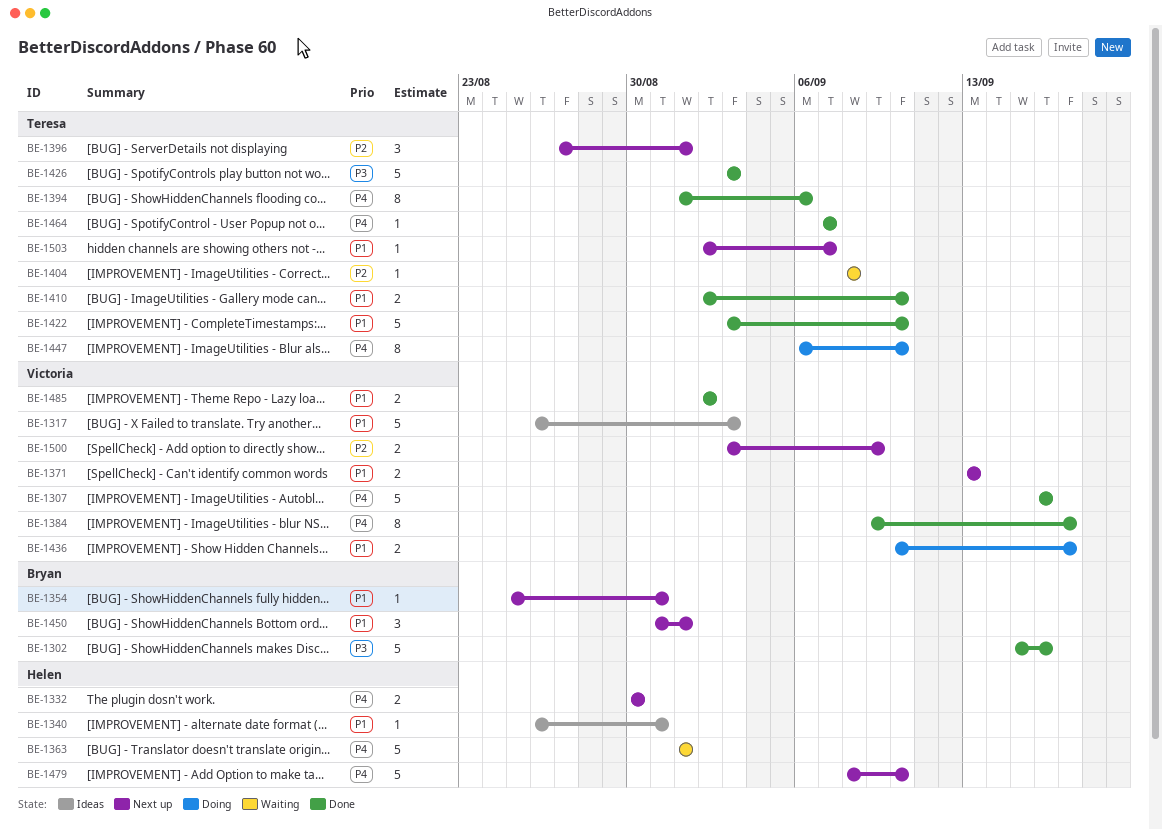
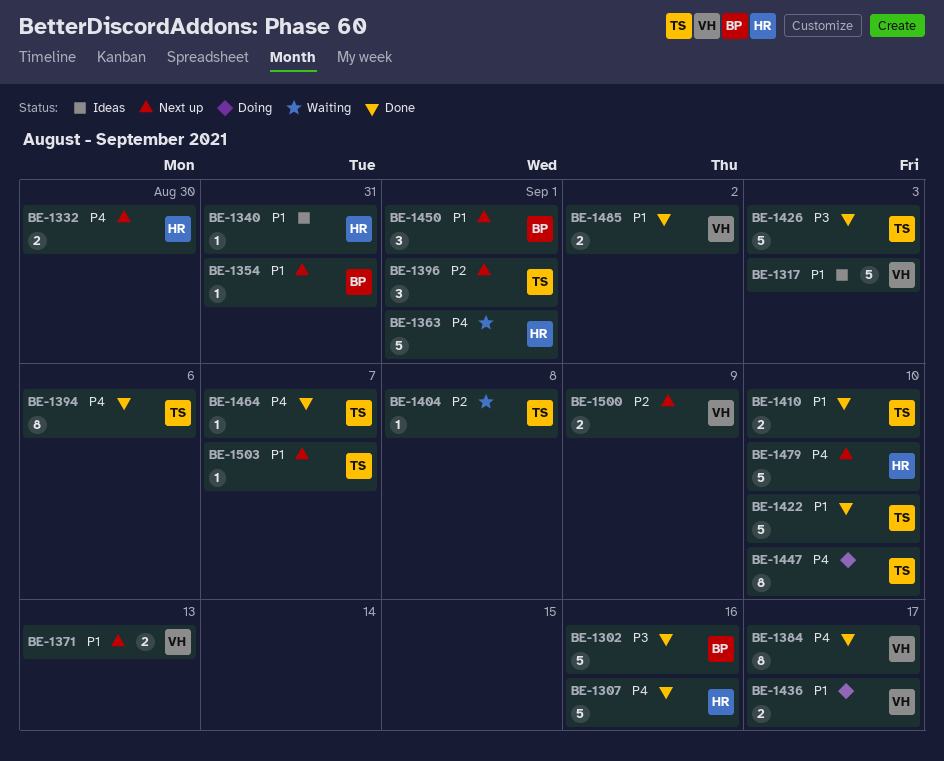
BE-1307, owner: Victoria -> Helen

